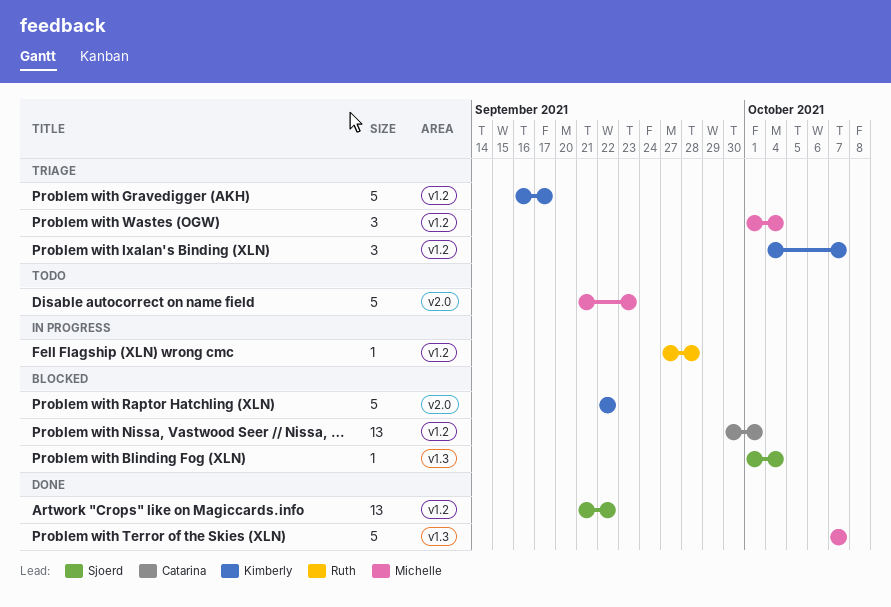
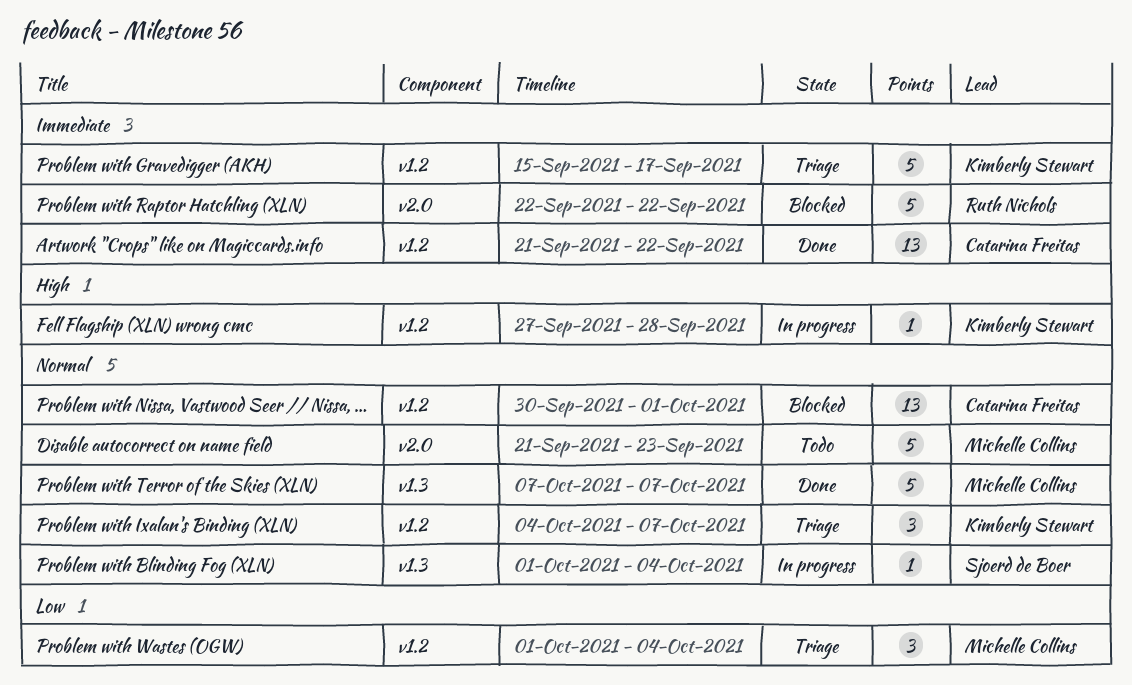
Artwork "Crops" like on Magiccards.info, owner: Sjoerd de Boer -> Catarina Freitas
Fell Flagship (XLN) wrong cmc, owner: Ruth Nichols -> Kimberly Stewart
Problem with Blinding Fog (XLN), status: Blocked -> In progress
Problem with Gravedigger (AKH), start: Sep 16 -> Sep 15
Problem with Raptor Hatchling (XLN), owner: Kimberly Stewart -> Ruth Nichols

